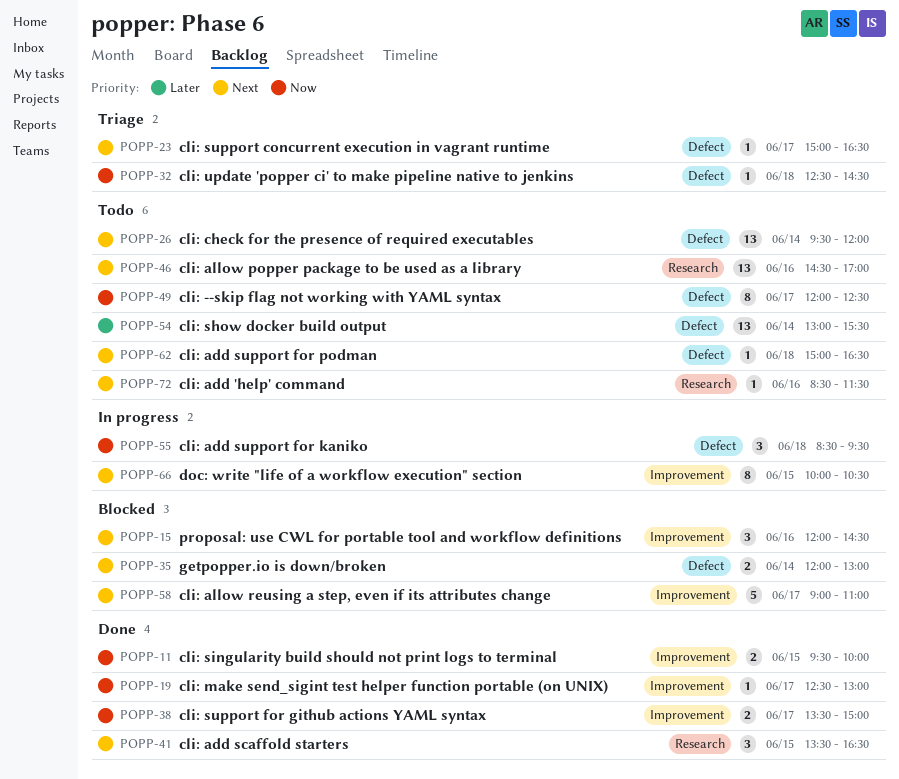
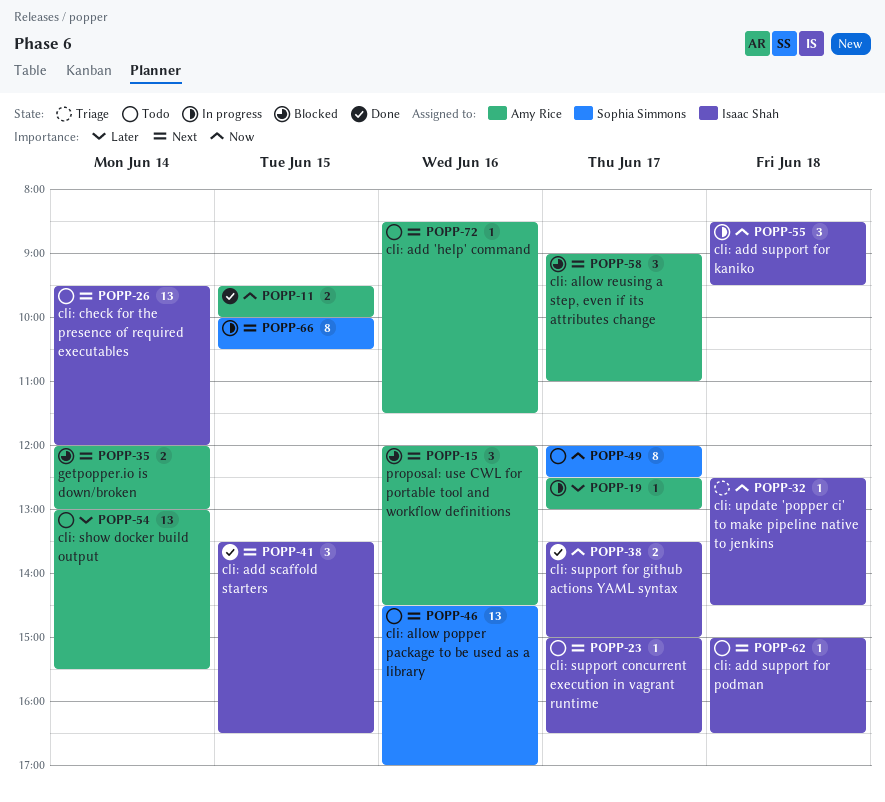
POPP-19, status: Done -> In progress
POPP-19, priority: Now -> Later
POPP-23, status: Triage -> Todo
POPP-58, estimate: 5 -> 3

